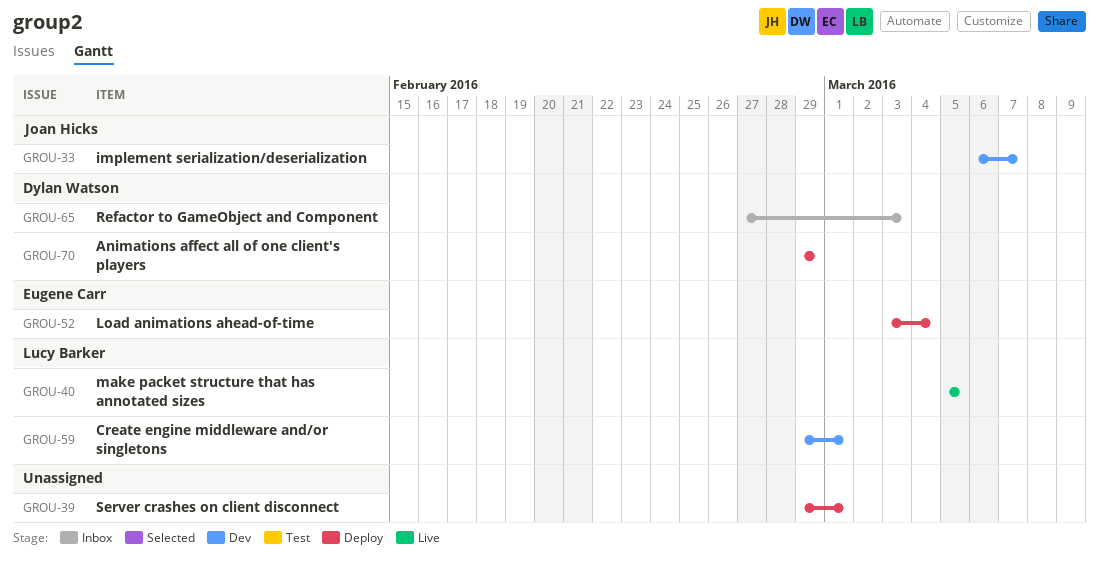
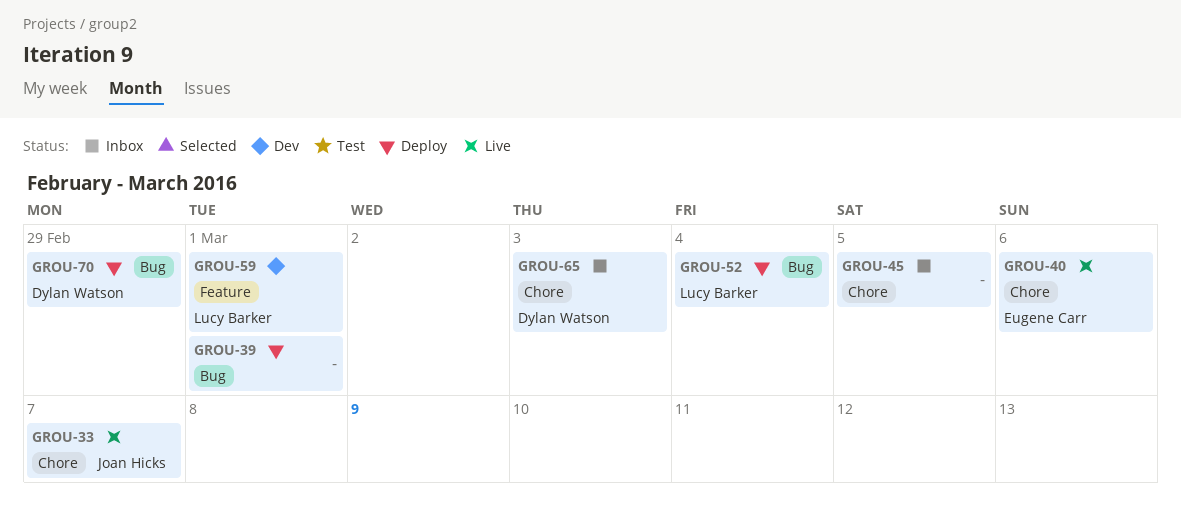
GROU-33, status: Dev -> Live
GROU-40, owner: Lucy Barker -> Eugene Carr
GROU-40, due: Mar 5 -> Mar 6
GROU-45: none -> present
GROU-52, owner: Eugene Carr -> Lucy Barker

